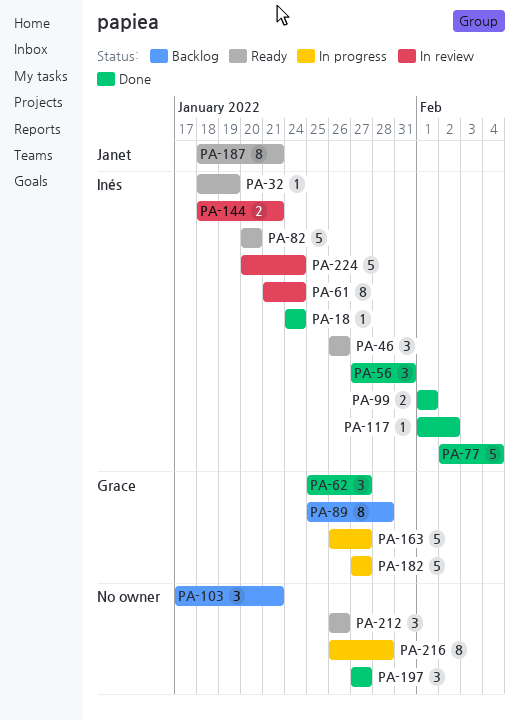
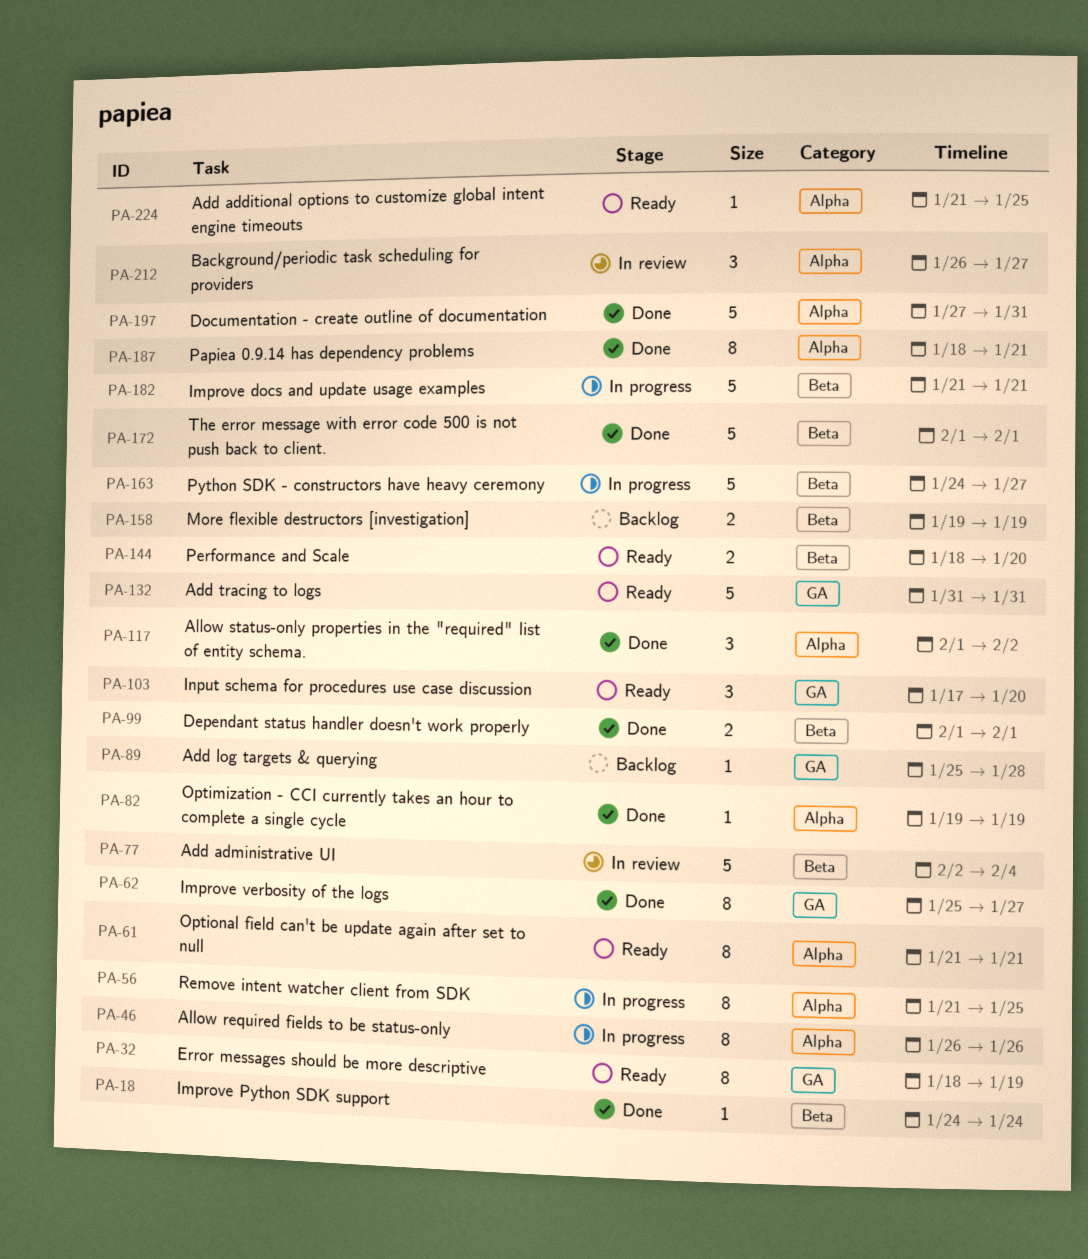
PA-32, estimate: 1 -> 8
PA-46, status: Ready -> In progress
PA-46, estimate: 3 -> 8
PA-56, status: Done -> In progress
PA-56, estimate: 3 -> 8
PA-56, start: Jan 27 -> Jan 21
PA-56, due: Jan 31 -> Jan 25
PA-61, status: In review -> Ready
PA-61, due: Jan 24 -> Jan 21
PA-62, estimate: 3 -> 8
PA-77, status: Done -> In review
PA-82, status: Ready -> Done
PA-82, estimate: 5 -> 1
PA-82, start: Jan 20 -> Jan 19
PA-82, due: Jan 20 -> Jan 19
PA-89, estimate: 8 -> 1
PA-103, status: Backlog -> Ready
PA-103, due: Jan 21 -> Jan 20
PA-117, estimate: 1 -> 3
PA-132: none -> present
PA-144, status: In review -> Ready
PA-144, due: Jan 21 -> Jan 20
PA-158: none -> present
PA-163, start: Jan 26 -> Jan 24
PA-172: none -> present
PA-182, start: Jan 27 -> Jan 21
PA-182, due: Jan 27 -> Jan 21
PA-187, status: Ready -> Done
PA-197, estimate: 3 -> 5
PA-197, due: Jan 27 -> Jan 31
PA-212, status: Ready -> In review
PA-212, due: Jan 26 -> Jan 27
PA-216: present -> none
PA-224, status: In review -> Ready
PA-224, estimate: 5 -> 1
PA-224, start: Jan 20 -> Jan 21
PA-224, due: Jan 24 -> Jan 25

